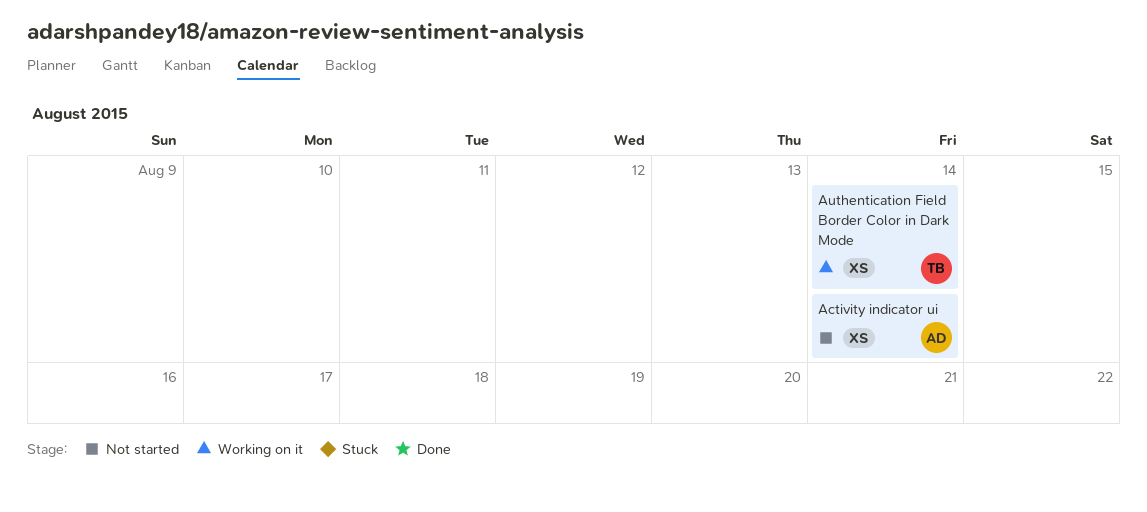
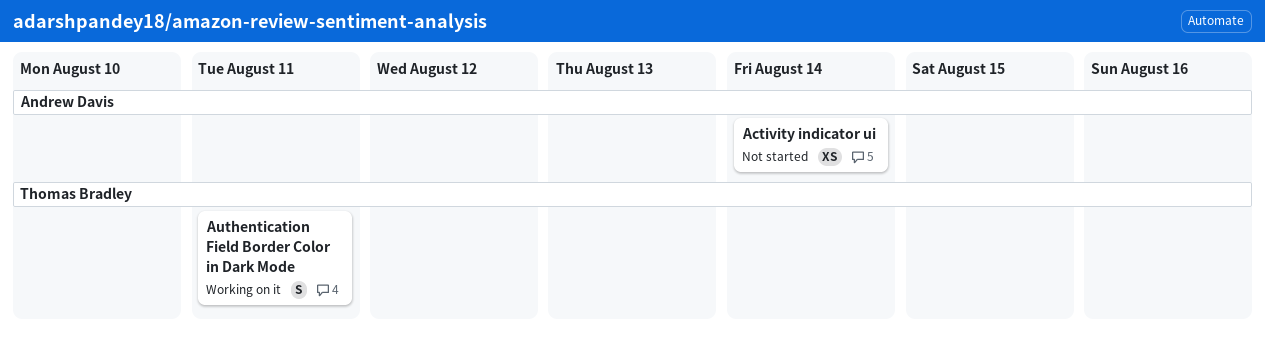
Authentication Field Border Color in Dark Mode, estimate: XS -> S
Authentication Field Border Color in Dark Mode, due: Aug 14 -> Aug 11

